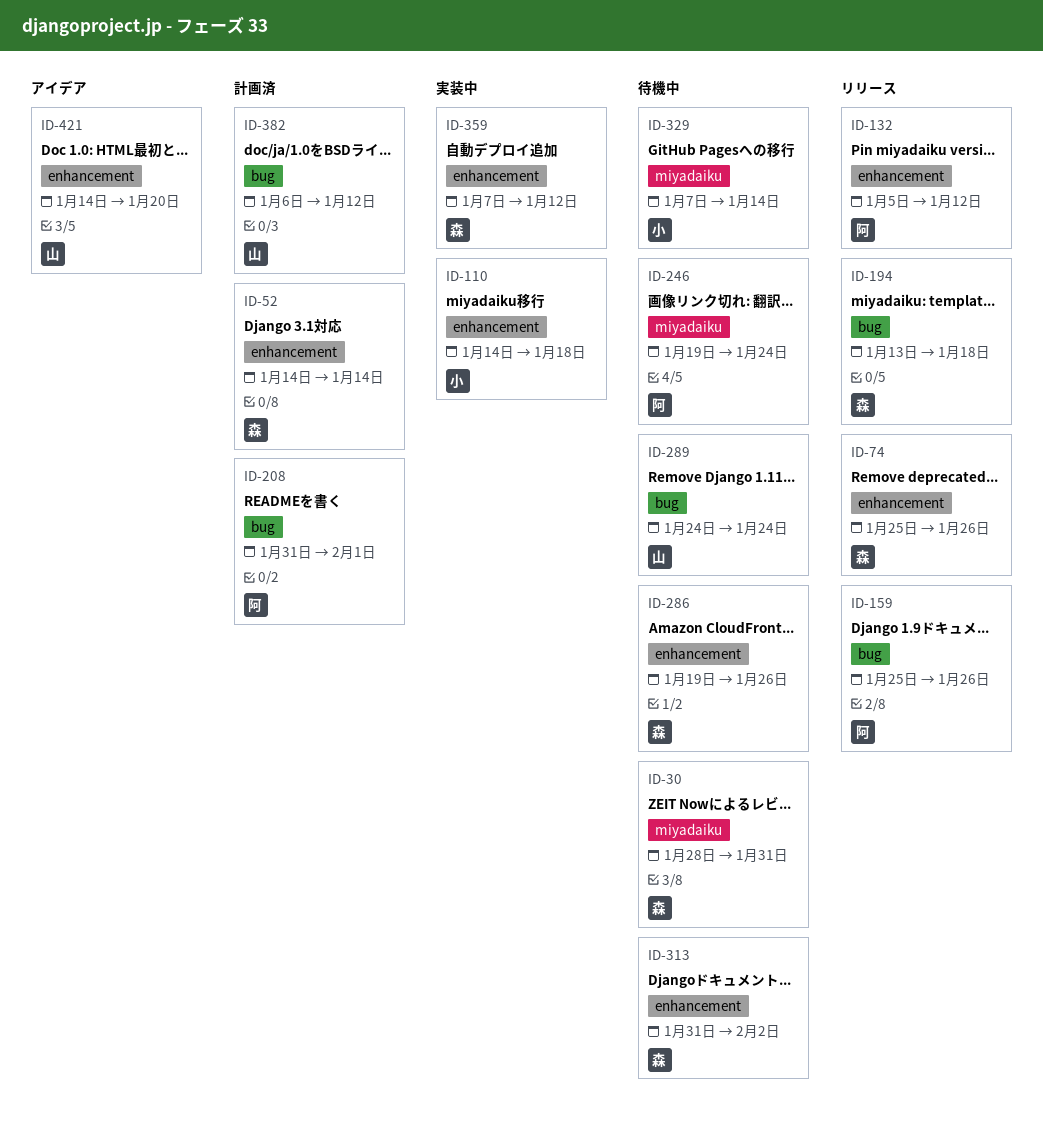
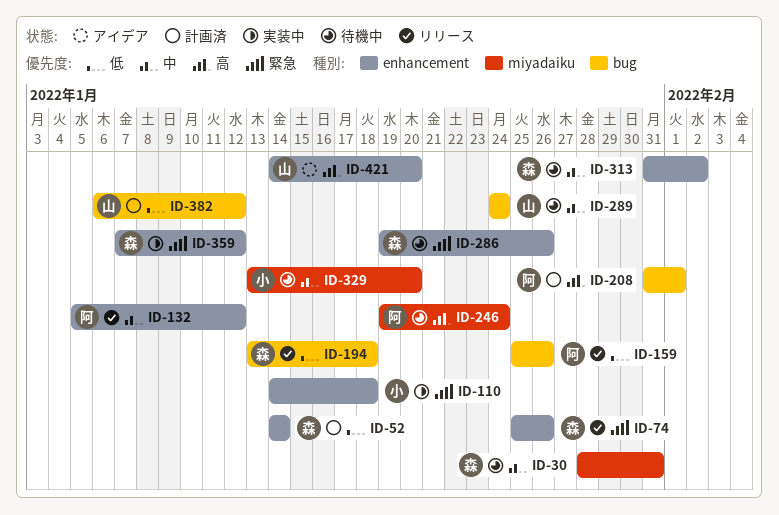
ID-329, start: Jan 7 -> Jan 13
ID-329, due: Jan 14 -> Jan 20

